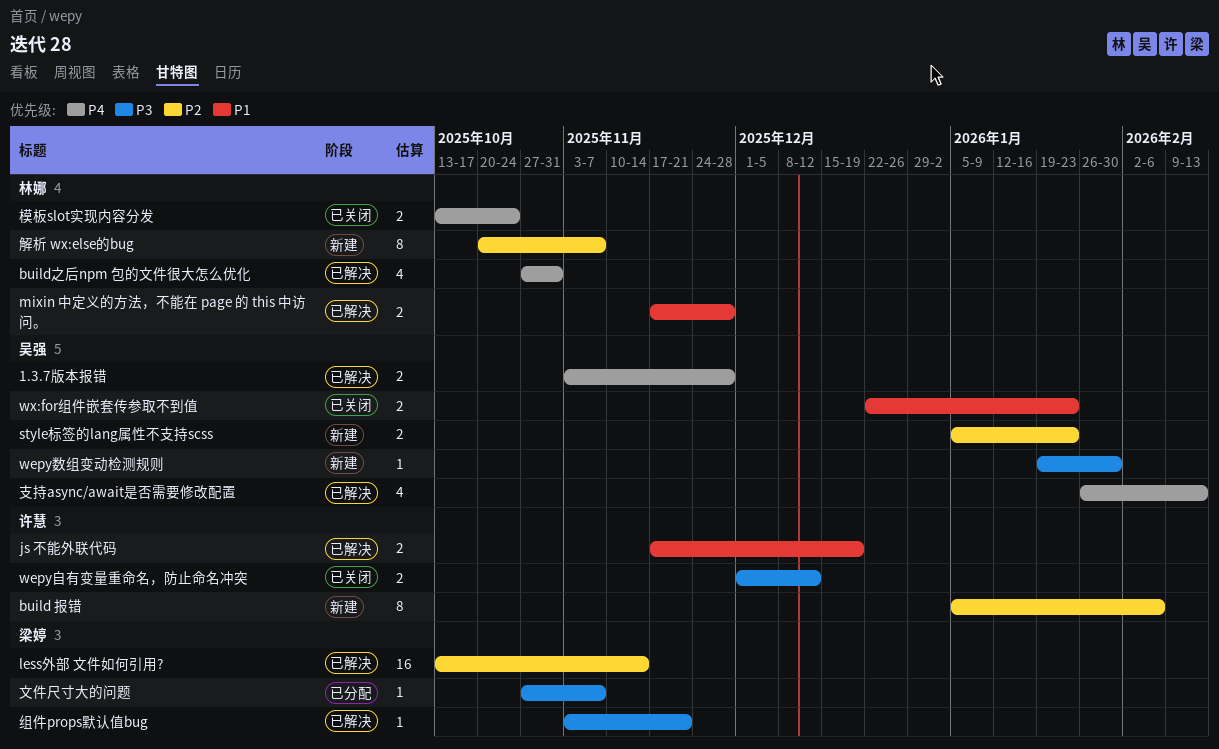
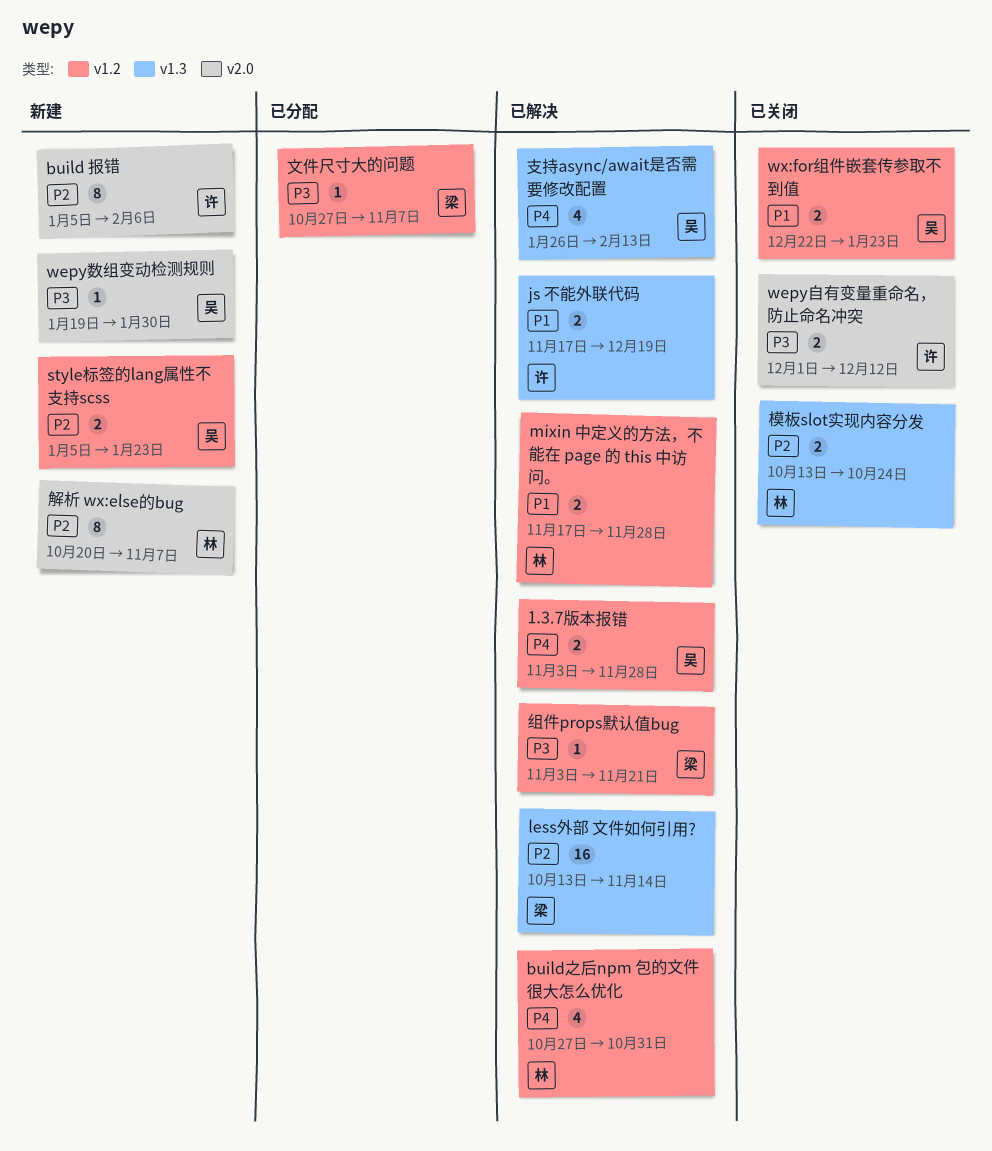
模板slot实现内容分发, priority: P4 -> P2

